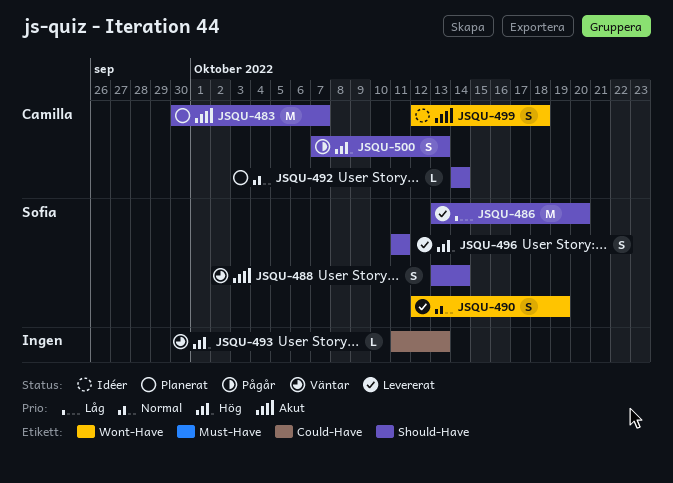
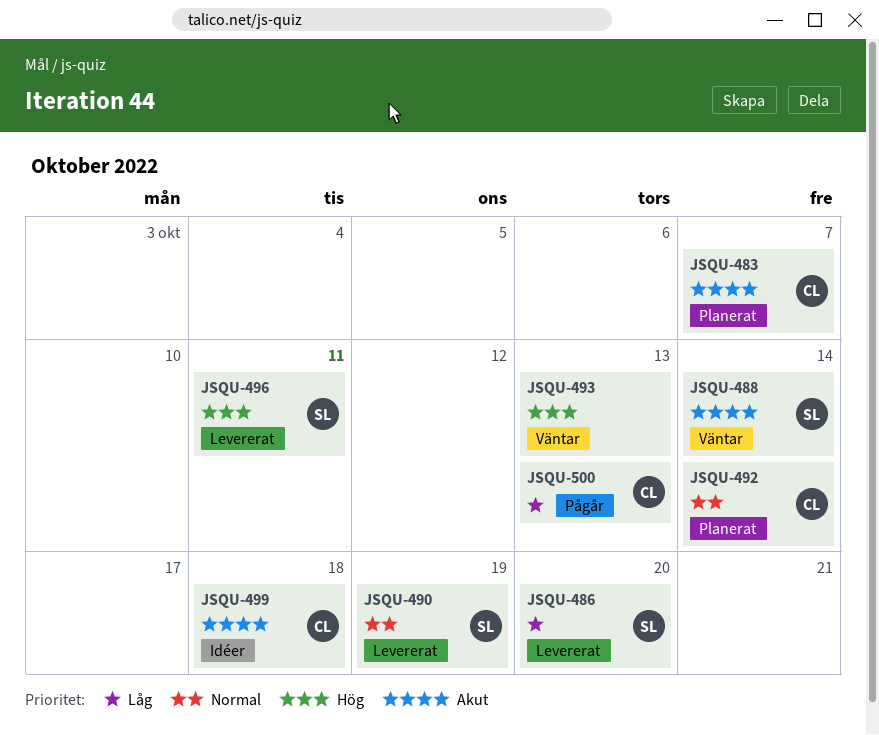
JSQU-500, priority: Hög -> Låg

